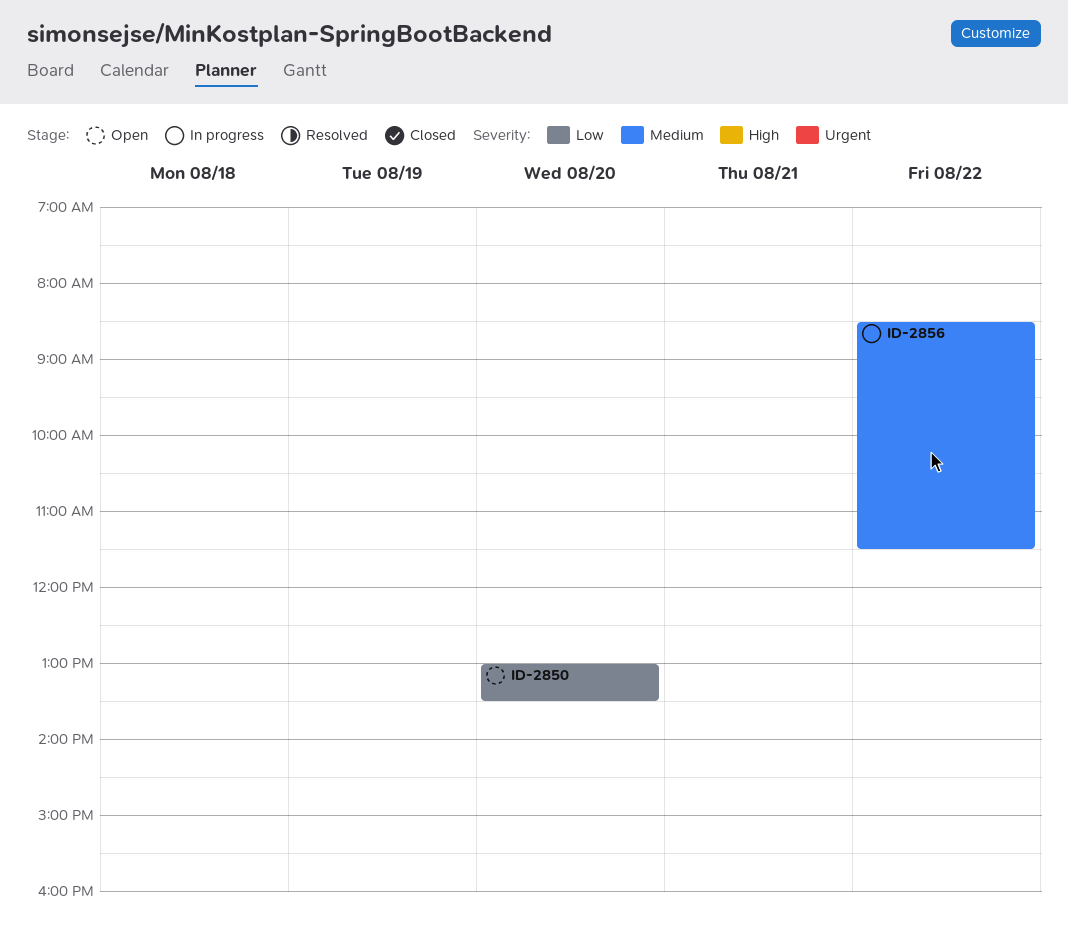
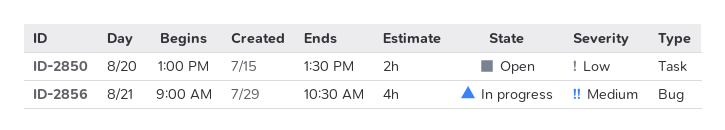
ID-2856, day: Aug 22 -> Aug 21
ID-2856, begins: 08:30 -> 09:00
ID-2856, ends: 11:30 -> 10:30

